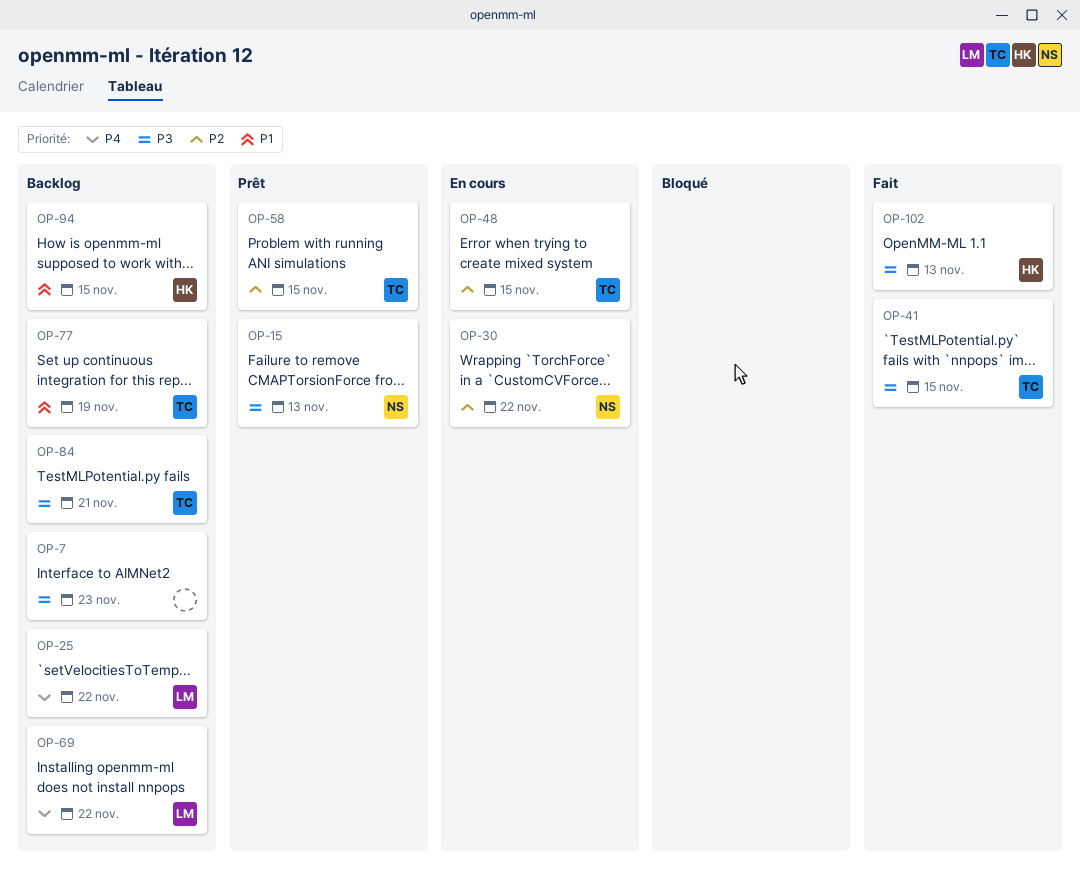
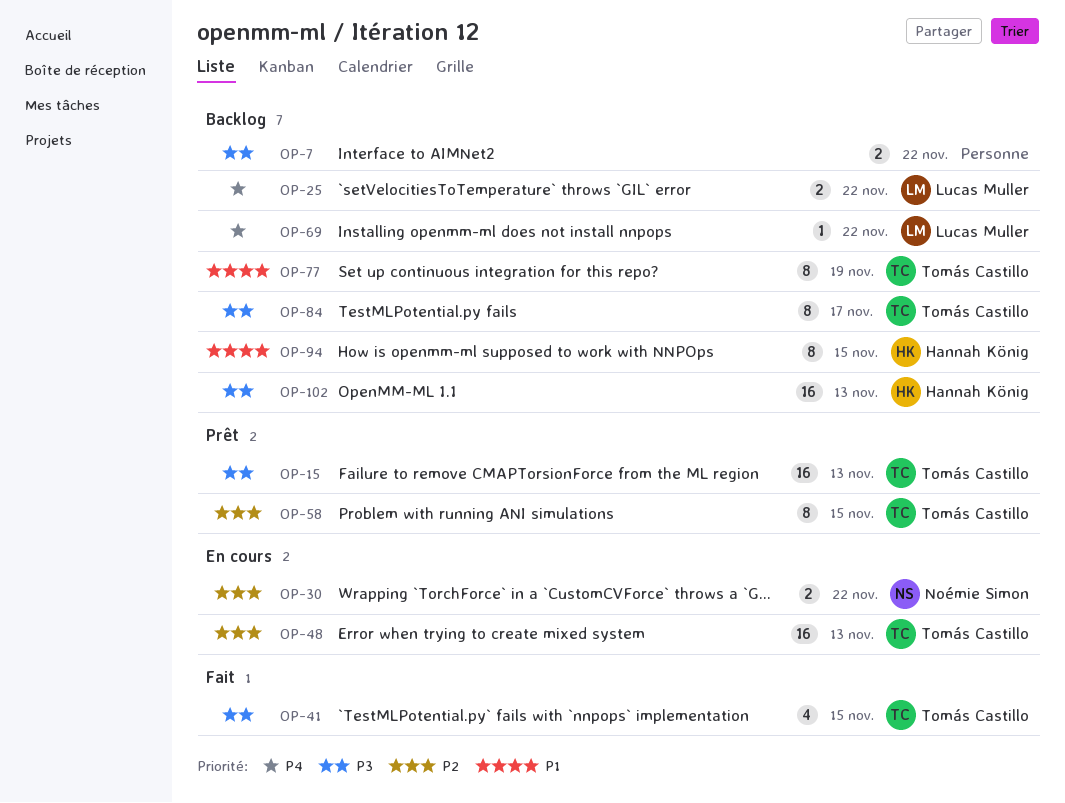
OP-7, due: Nov 23 -> Nov 22
OP-15, owner: Noémie Simon -> Tomás Castillo
OP-48, due: Nov 15 -> Nov 13
OP-84, due: Nov 21 -> Nov 17
OP-102, status: Fait -> Backlog

